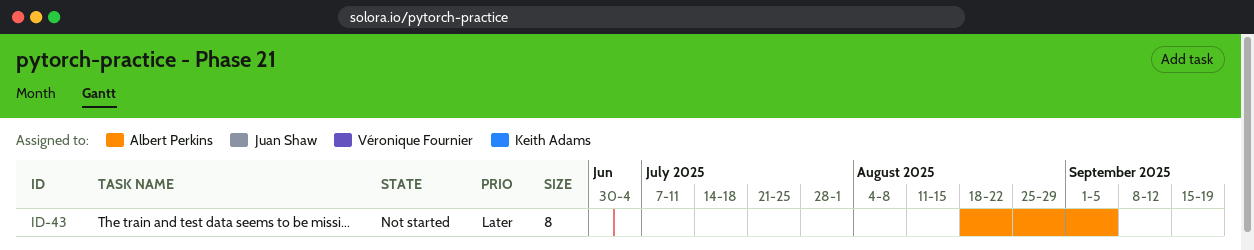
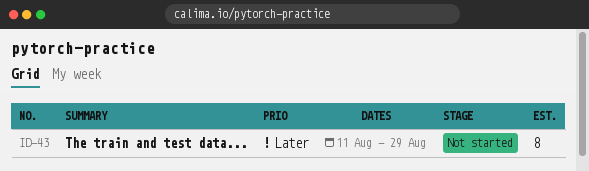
ID-43, start: Aug 18 -> Aug 11
ID-43, due: Sep 5 -> Aug 29

